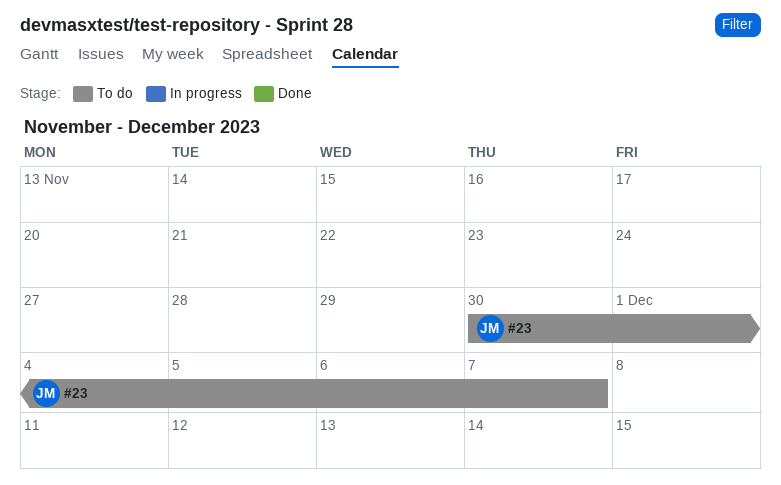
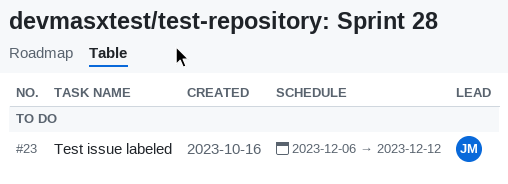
#23, start: Nov 30 -> Dec 6
#23, due: Dec 7 -> Dec 12

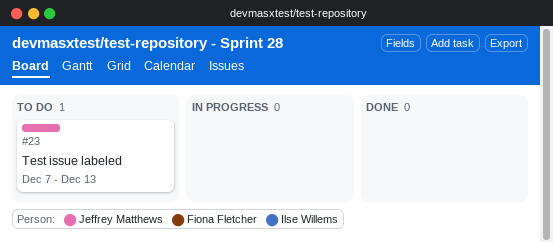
#23, start: Dec 6 -> Dec 7
#23, due: Dec 12 -> Dec 13

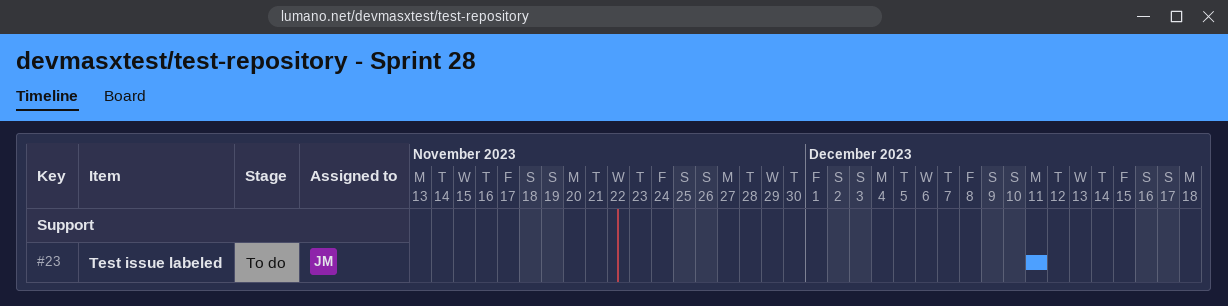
#23, start: Dec 7 -> Dec 11
#23, due: Dec 13 -> Dec 11

